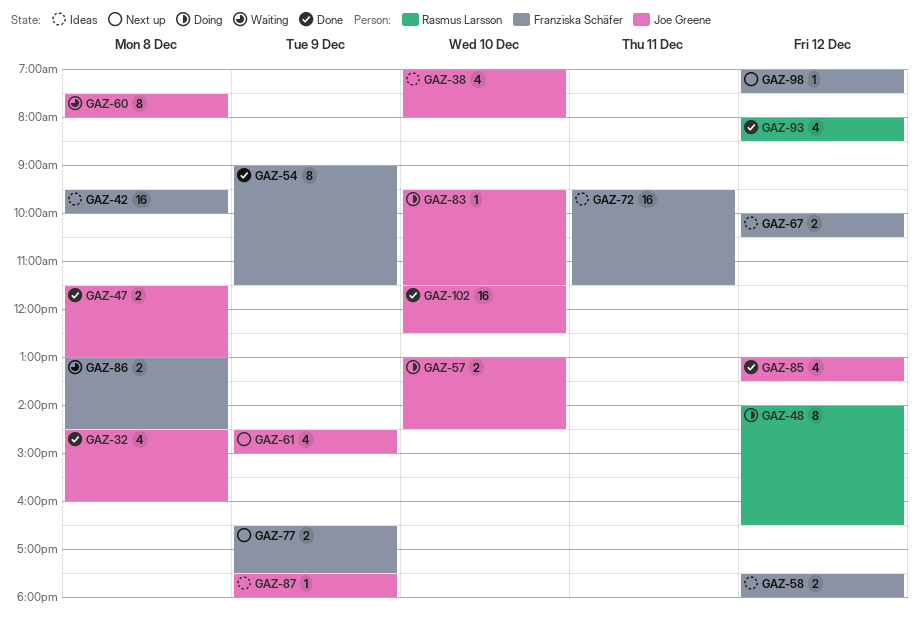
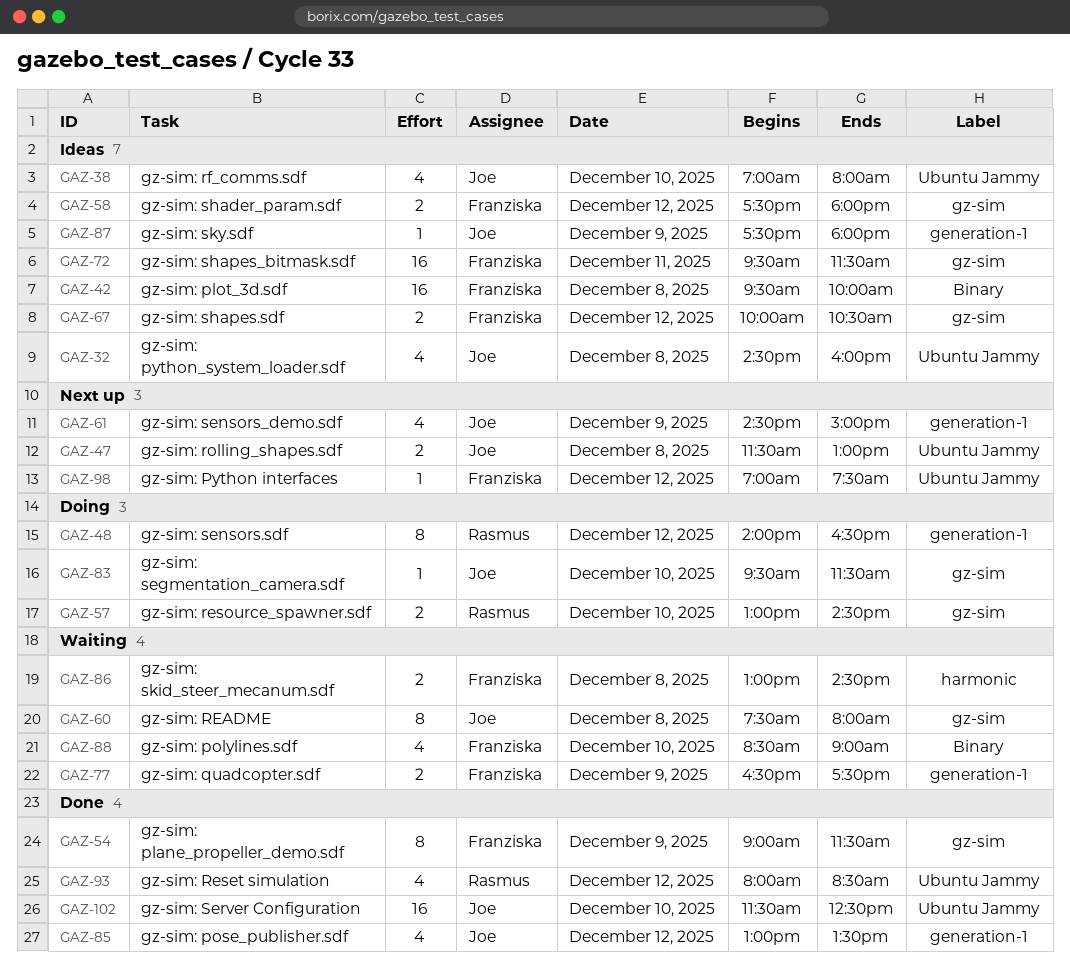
GAZ-32, status: Done -> Ideas
GAZ-47, status: Done -> Next up
GAZ-57, owner: Joe Greene -> Rasmus Larsson
GAZ-77, status: Next up -> Waiting
GAZ-88: none -> present

